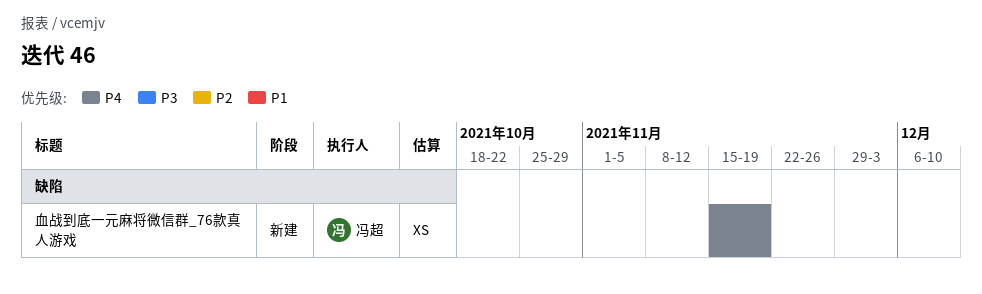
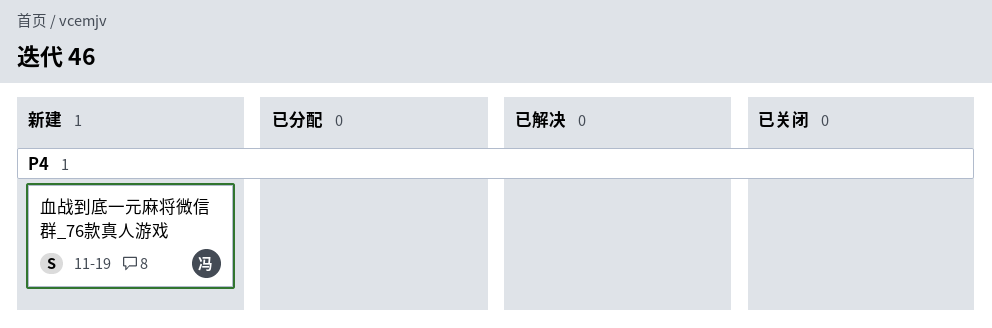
血战到底一元麻将微信群_76款真人游戏, estimate: XS -> S

